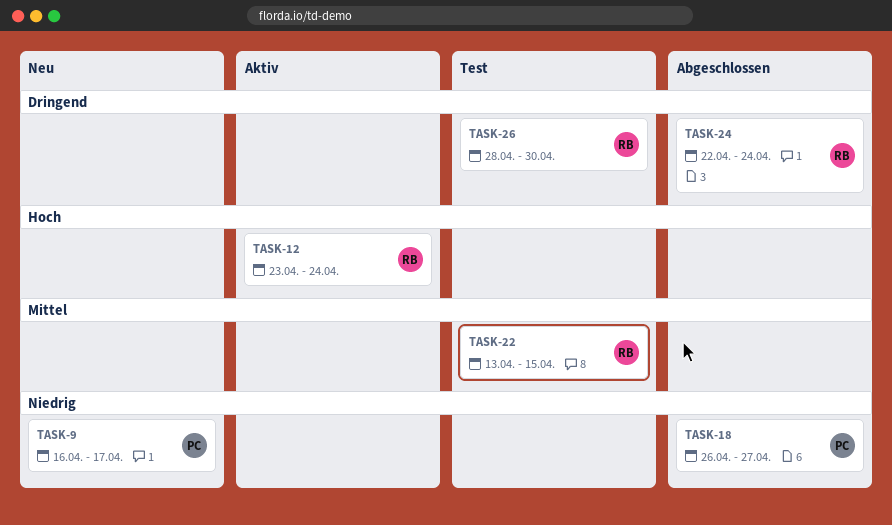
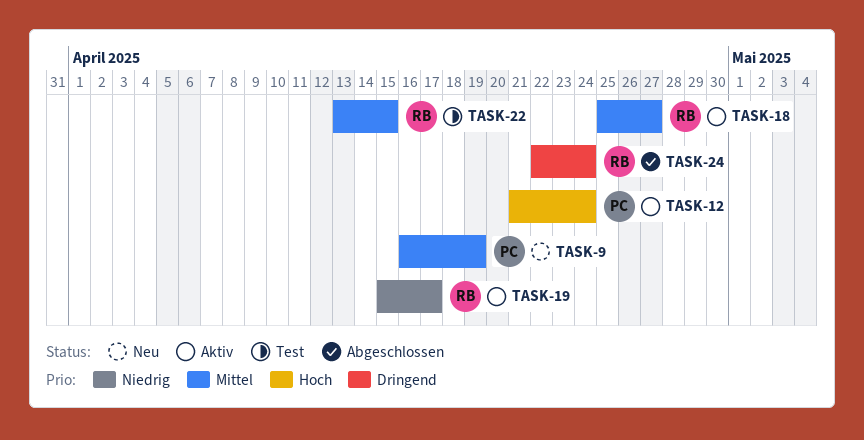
TASK-9, priority: Niedrig -> Mittel
TASK-9, due: Apr 17 -> Apr 19
TASK-12, owner: RB -> PC
TASK-12, start: Apr 23 -> Apr 21
TASK-18, status: Abgeschlossen -> Aktiv
TASK-18, owner: PC -> RB
TASK-18, priority: Niedrig -> Mittel
TASK-18, start: Apr 26 -> Apr 25
TASK-19: none -> present
TASK-26: present -> none

